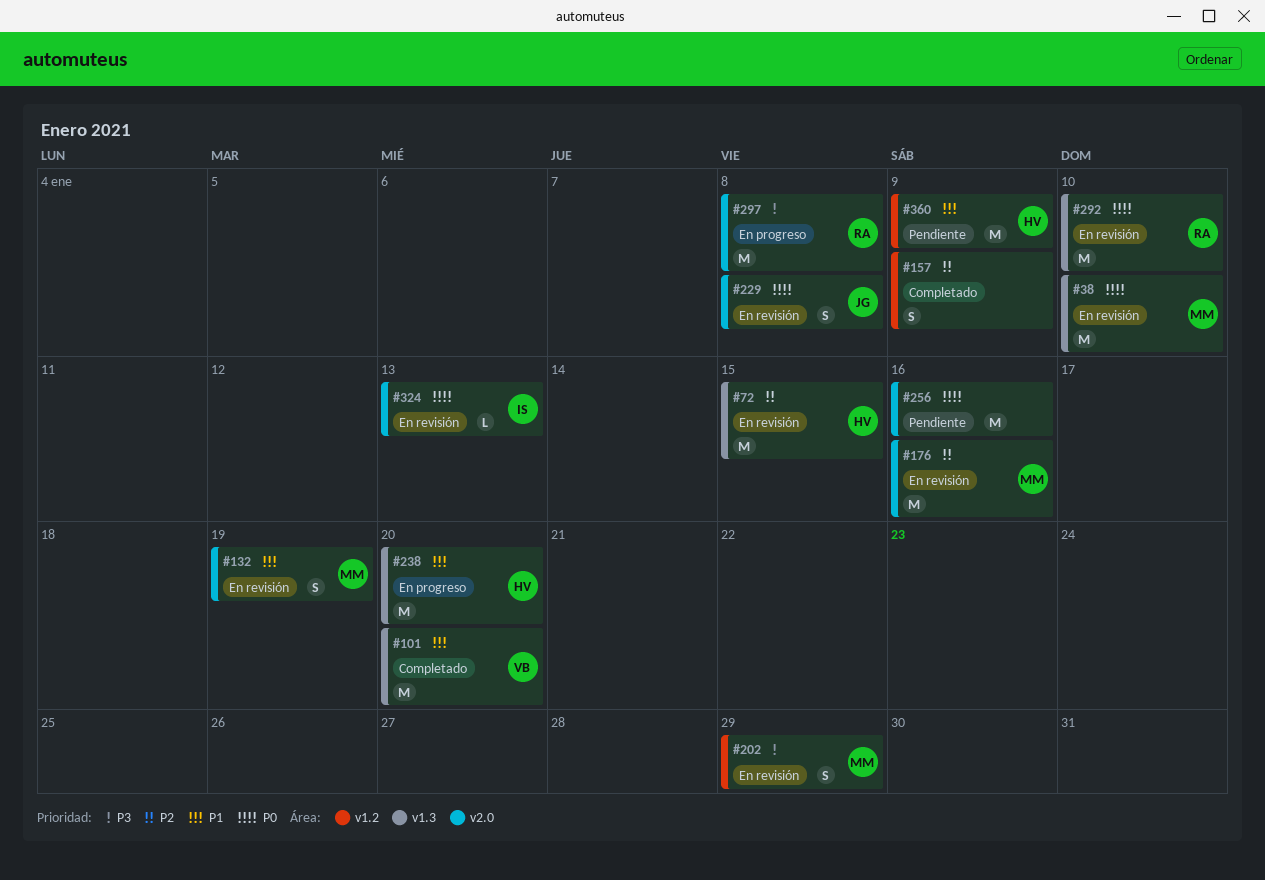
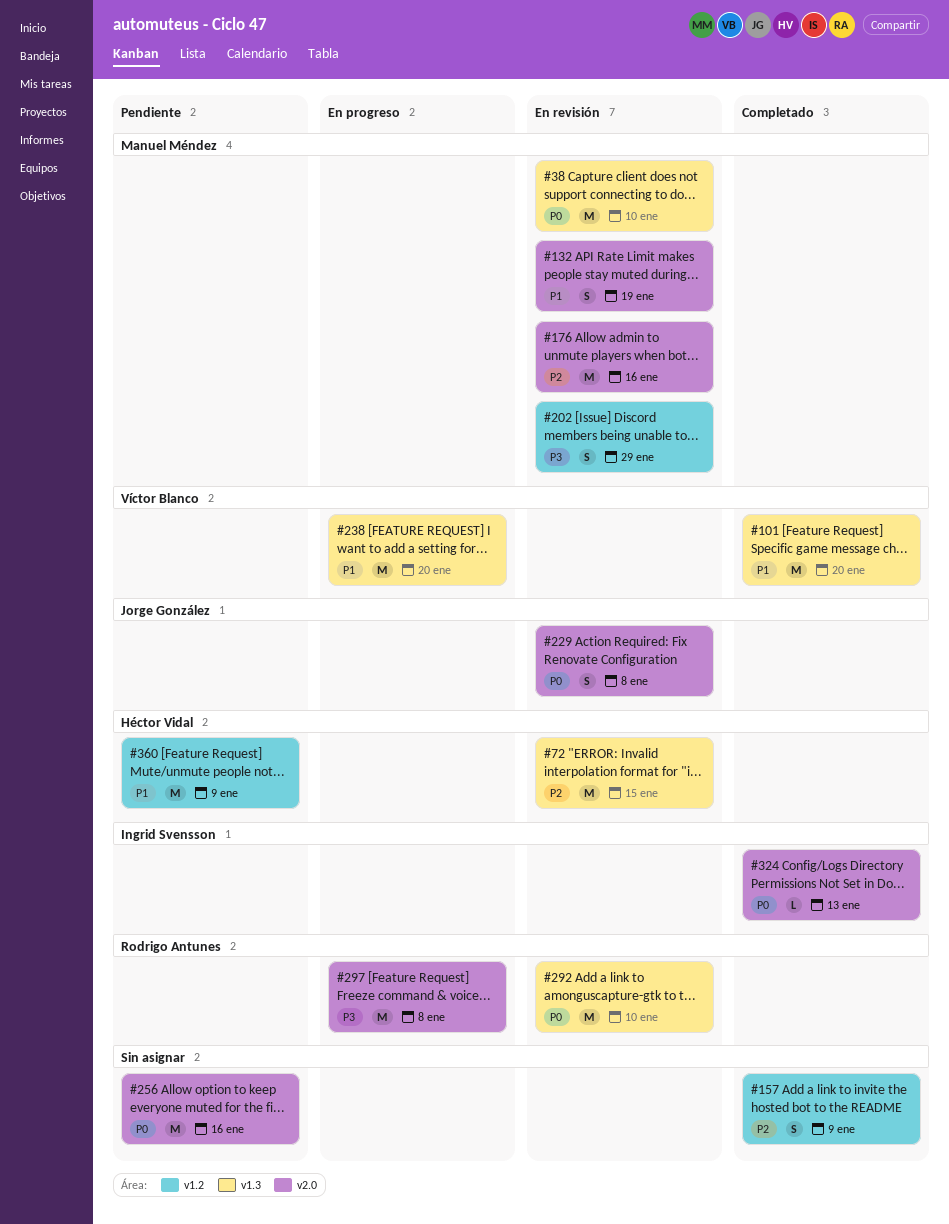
#238, owner: Héctor Vidal -> Víctor Blanco
#324, status: En revisión -> Completado

